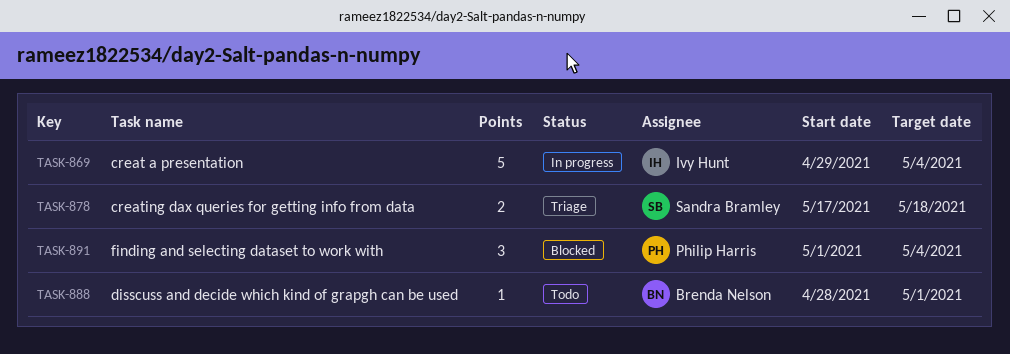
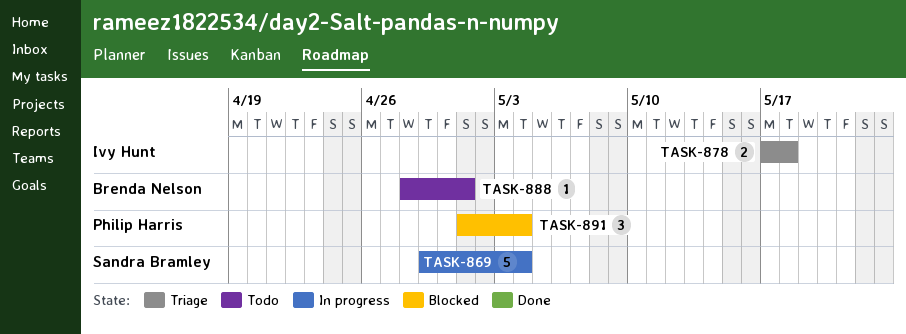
TASK-869, owner: Ivy Hunt -> Sandra Bramley
TASK-878, owner: Sandra Bramley -> Ivy Hunt

